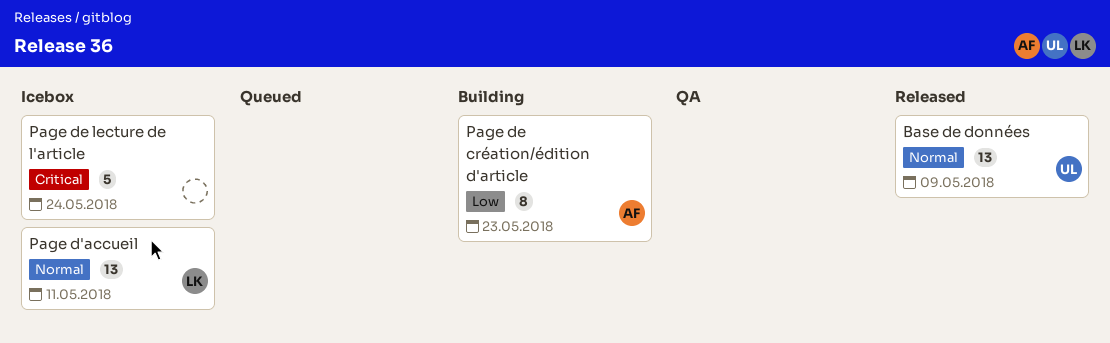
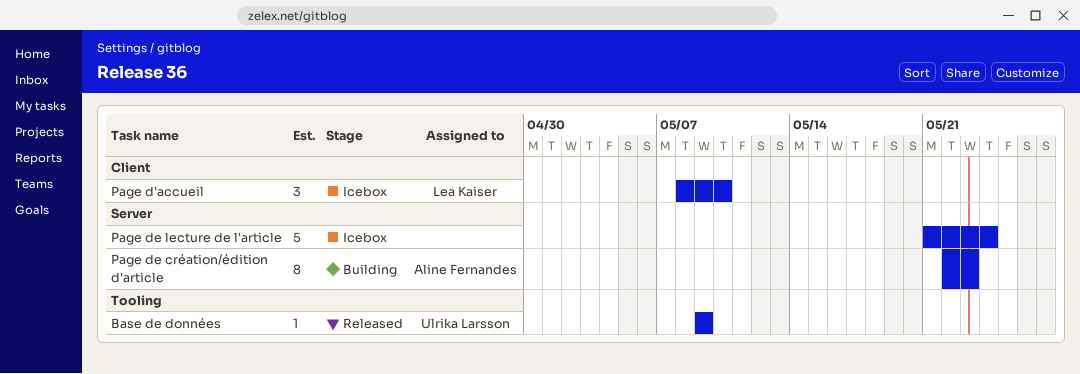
Base de données, estimate: 13 -> 1
Page d'accueil, estimate: 13 -> 3
Page d'accueil, due: May 11 -> May 10

